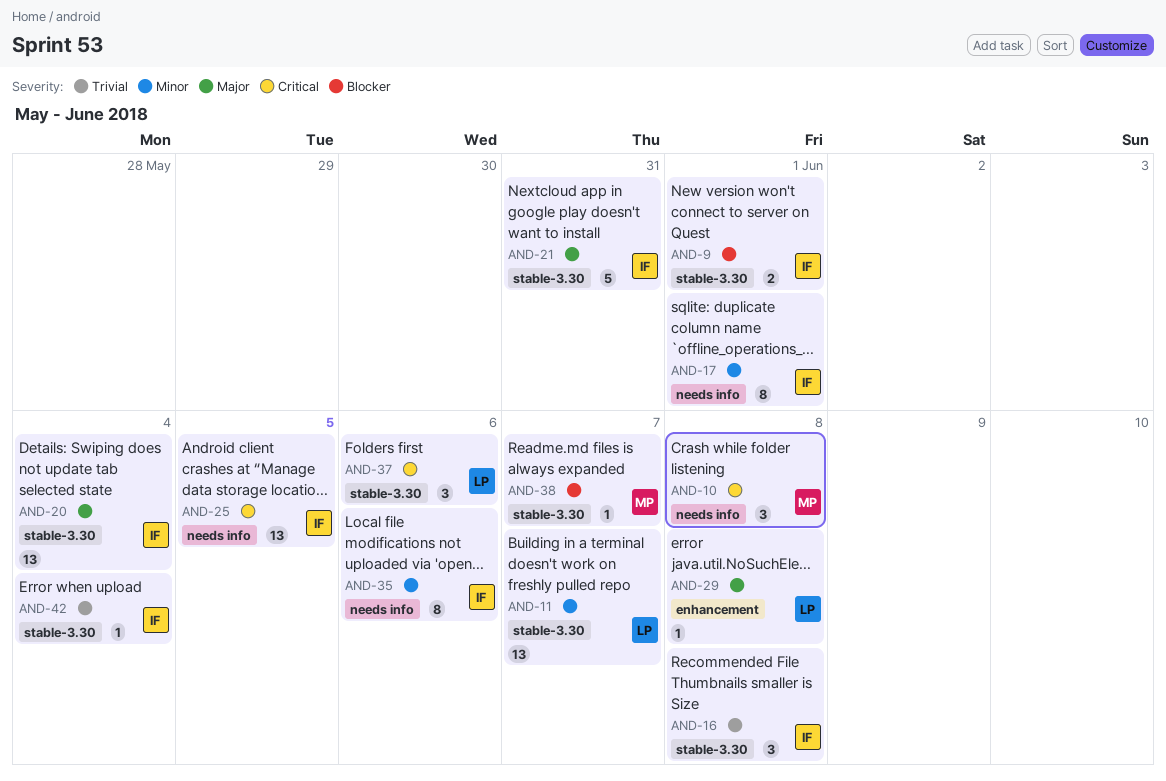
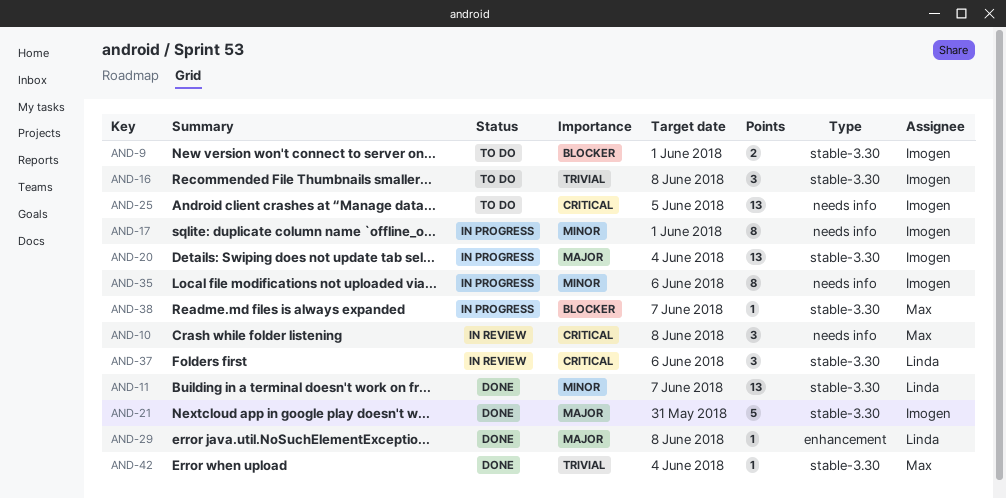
AND-42, owner: Imogen -> Max

